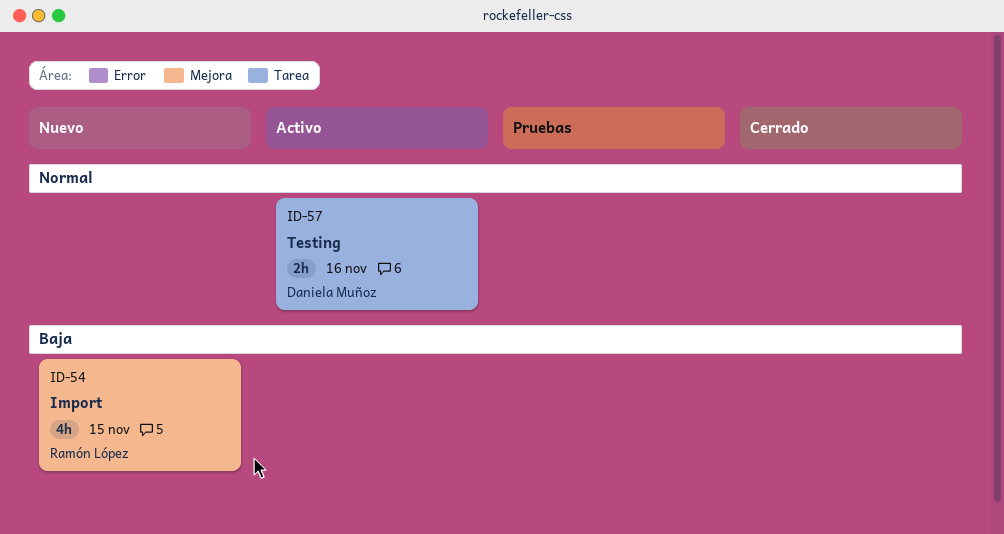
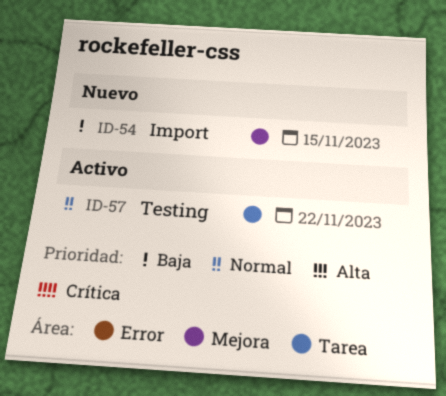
ID-57, due: Nov 16 -> Nov 22

